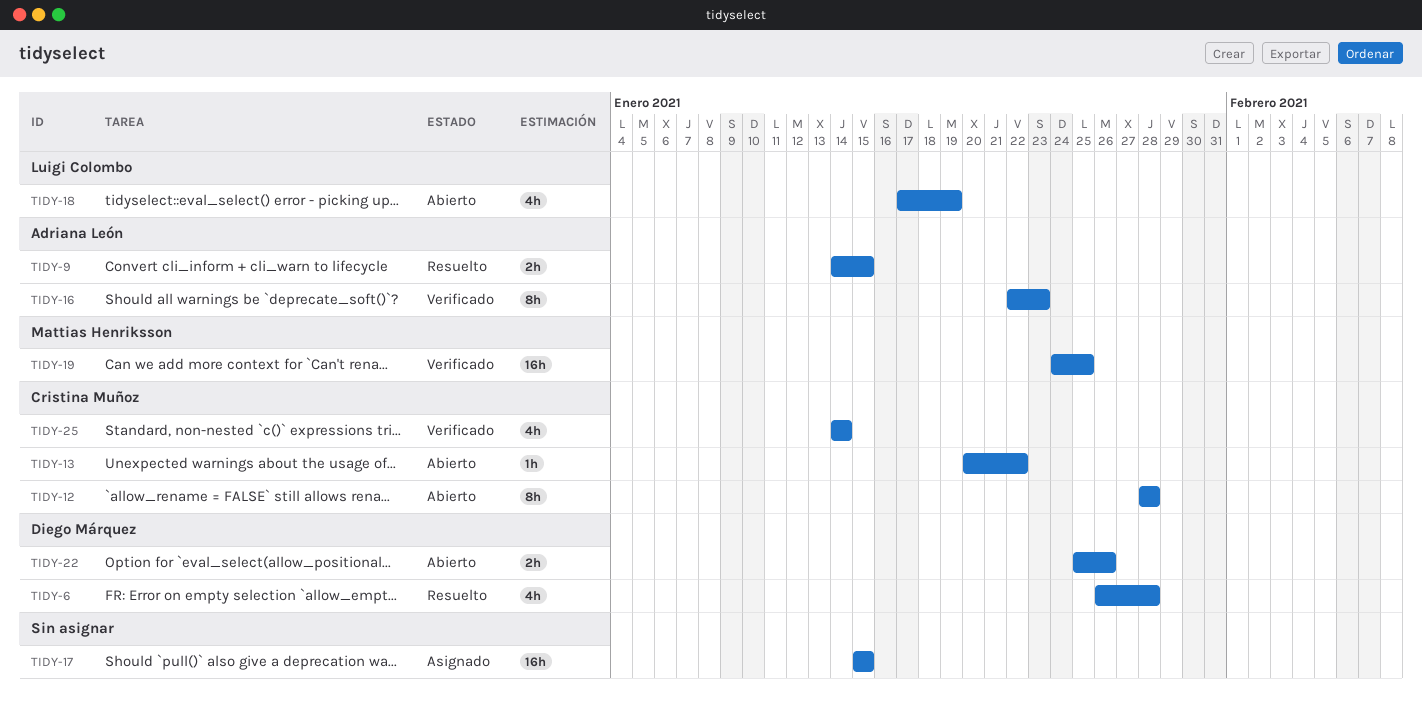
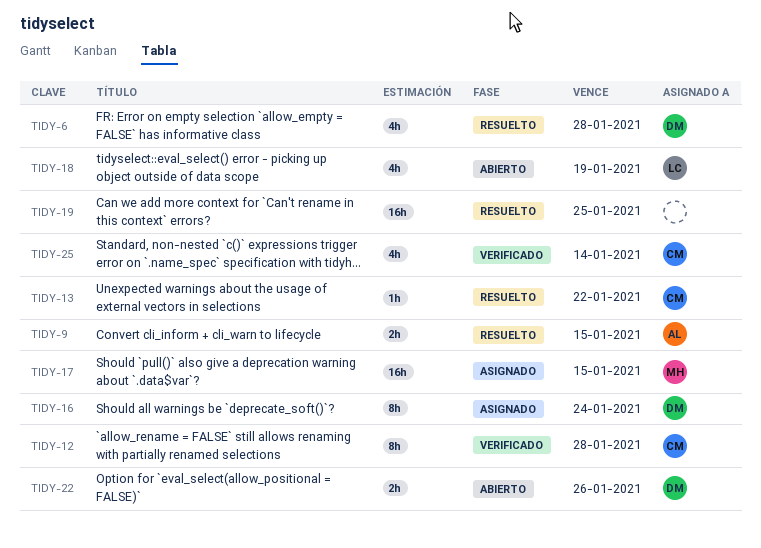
TIDY-12, status: Abierto -> Verificado
TIDY-13, status: Abierto -> Resuelto
TIDY-16, status: Verificado -> Asignado
TIDY-16, owner: Adriana León -> Diego Márquez
TIDY-16, due: Jan 23 -> Jan 24
TIDY-17, owner: none -> Mattias Henriksson
TIDY-19, status: Verificado -> Resuelto
TIDY-19, owner: Mattias Henriksson -> none

